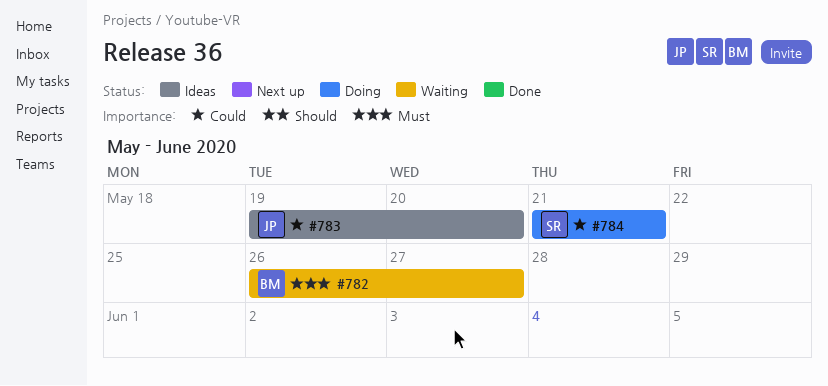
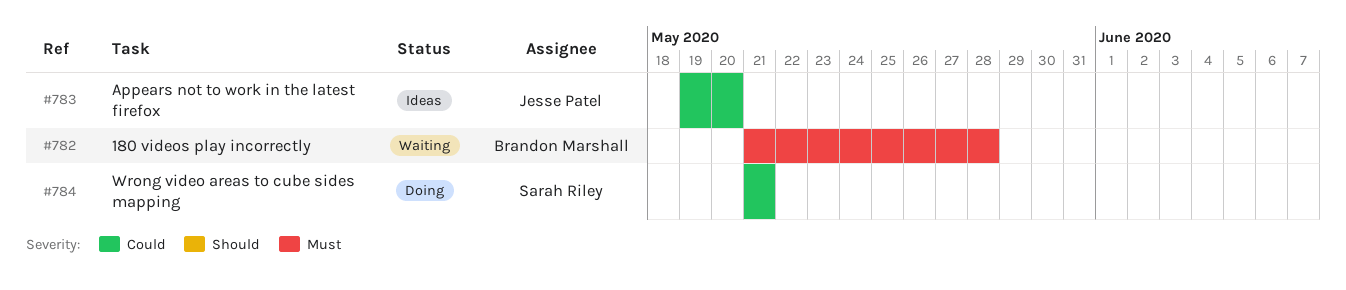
#782, start: May 26 -> May 21
#782, due: May 27 -> May 28

